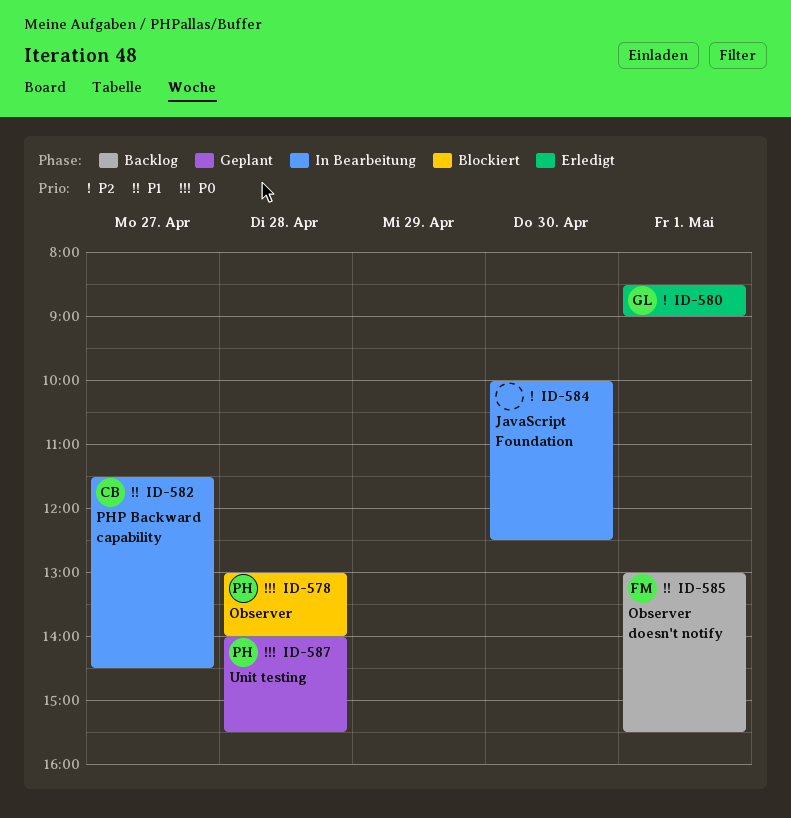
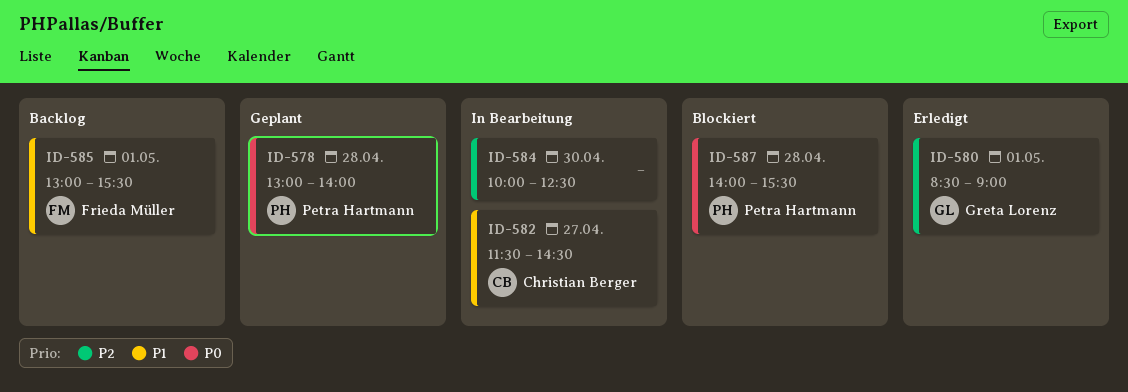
ID-578, status: Blockiert -> Geplant
ID-587, status: Geplant -> Blockiert

